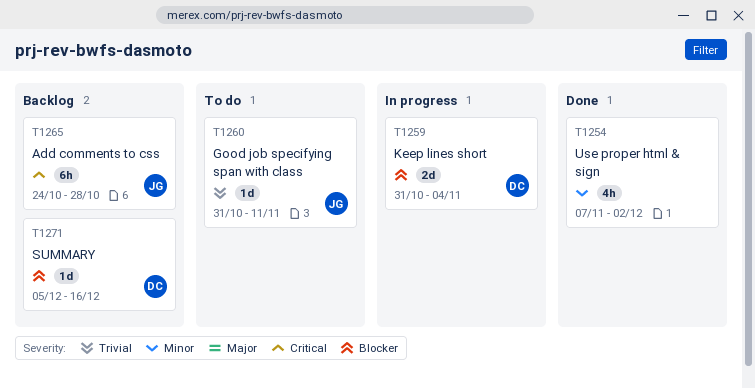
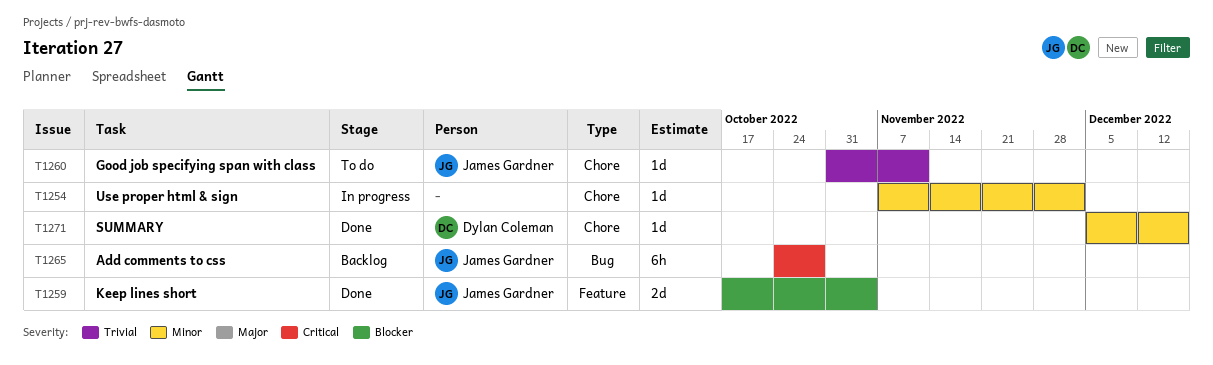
T1254, status: Done -> In progress
T1254, estimate: 4h -> 1d
T1259, status: In progress -> Done
T1259, owner: Dylan Coleman -> James Gardner
T1259, start: Oct 31 -> Oct 17
T1271, status: Backlog -> Done
T1271, priority: Blocker -> Minor

